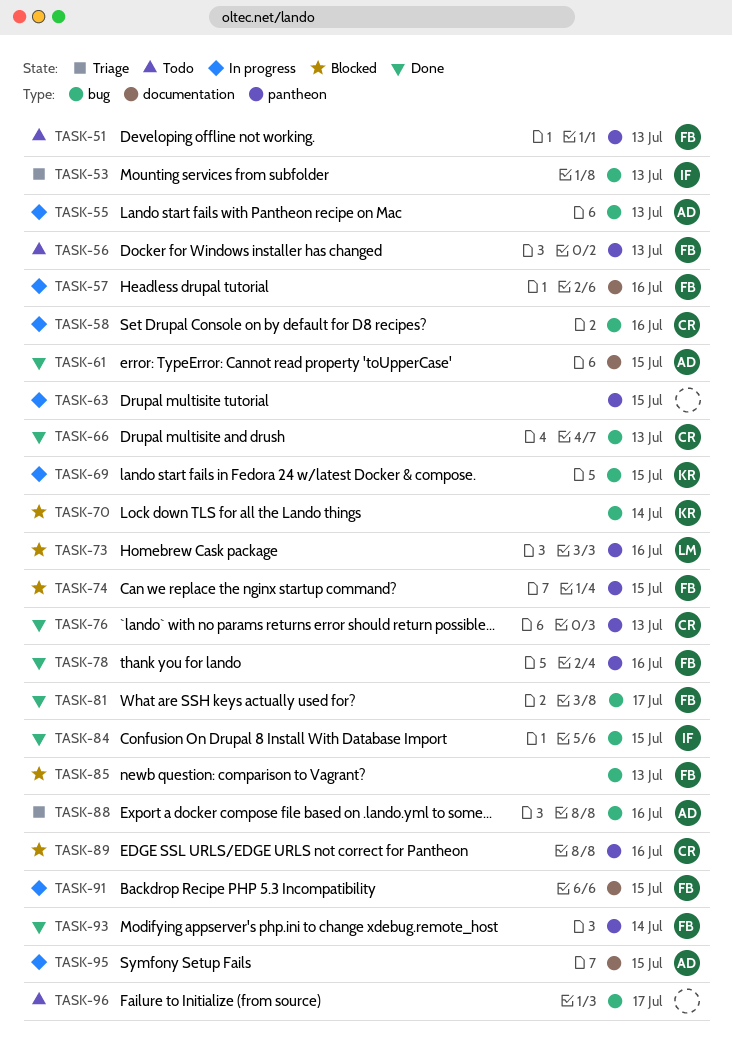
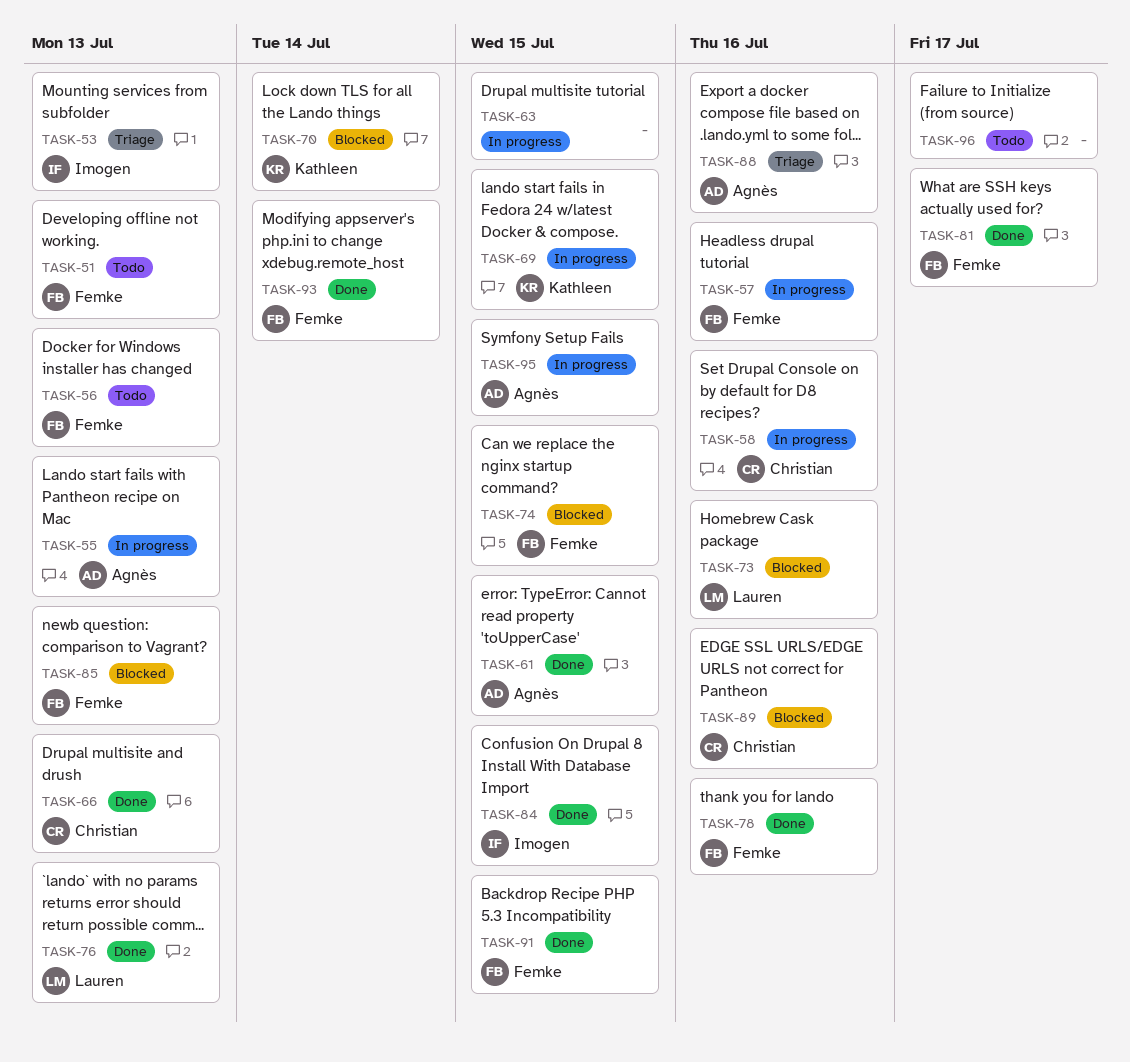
TASK-76, owner: Christian -> Lauren
TASK-91, status: In progress -> Done

